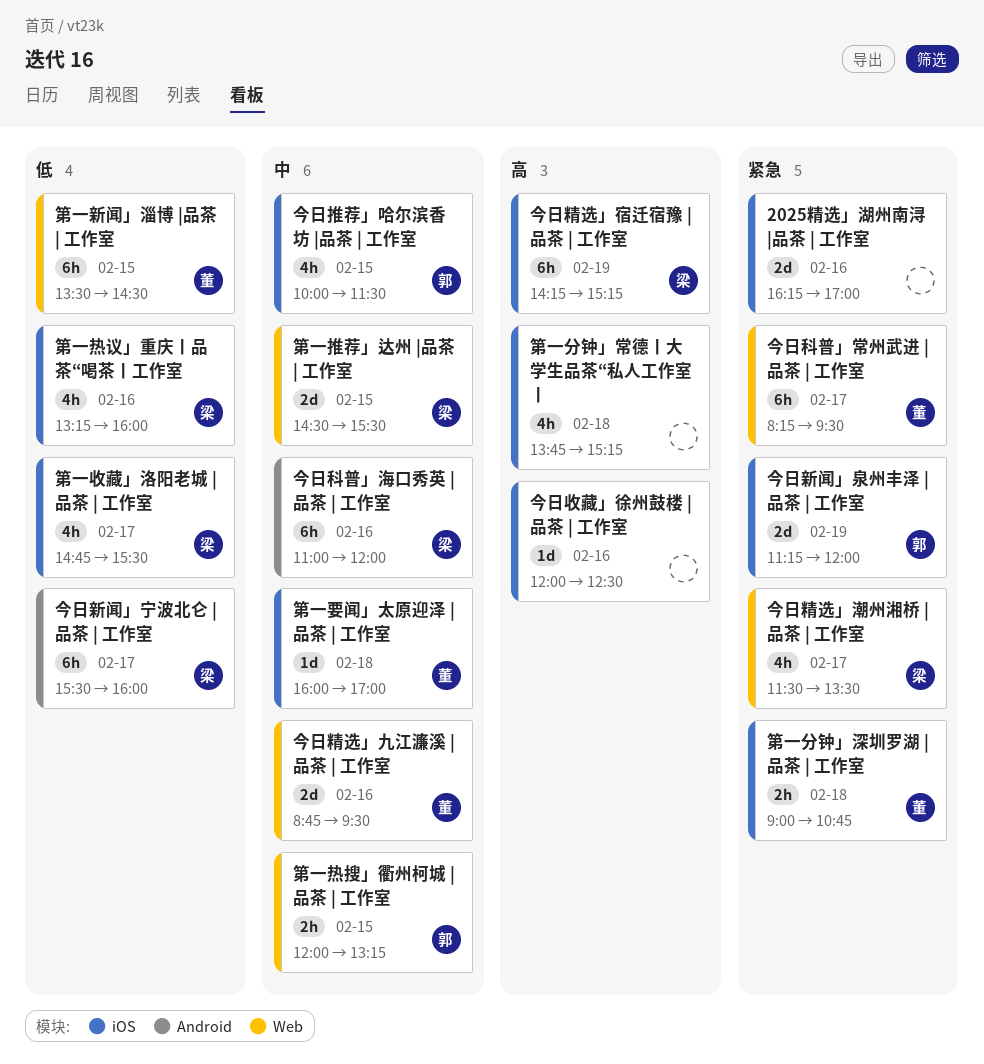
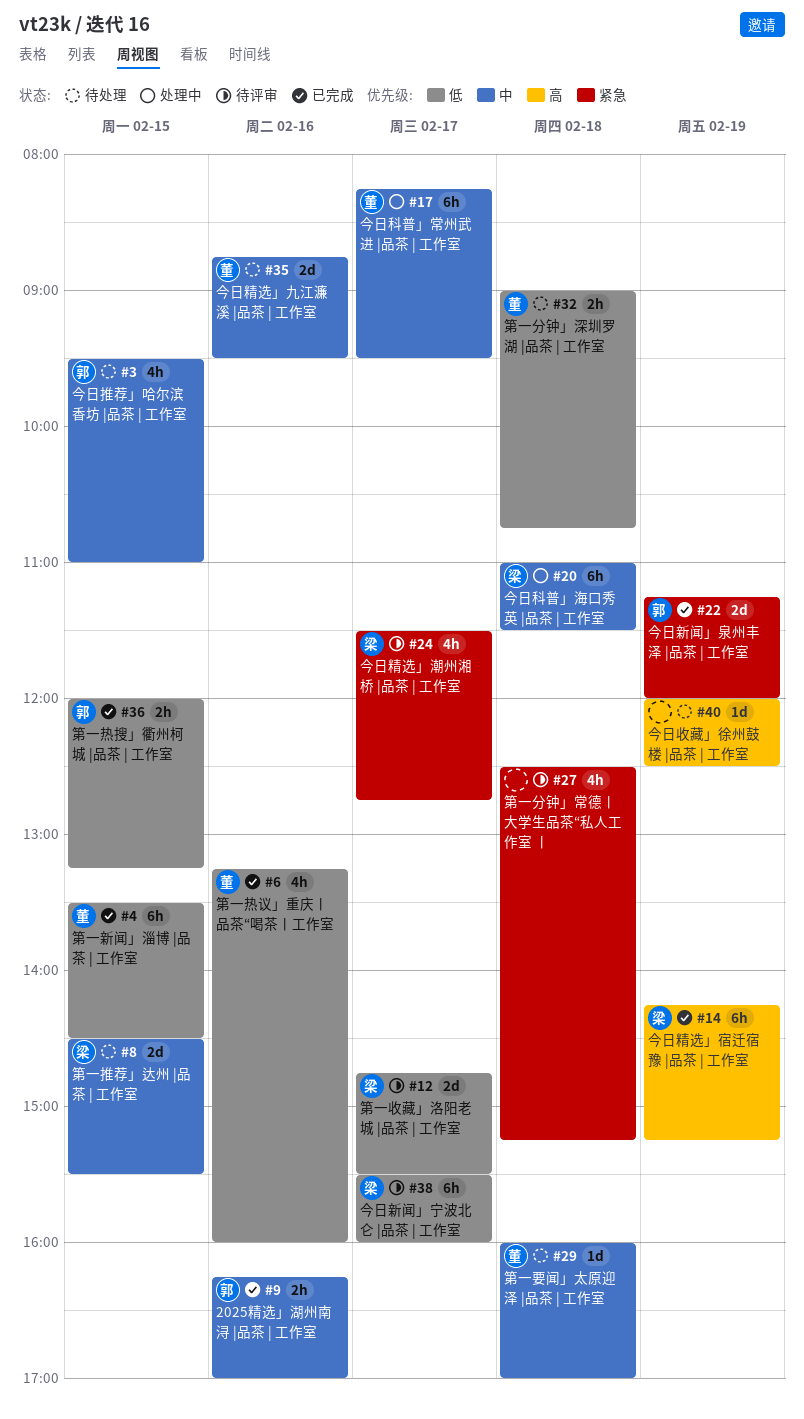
2025精选」湖州南浔 |品茶 | 工作室, owner: none -> 郭
2025精选」湖州南浔 |品茶 | 工作室, priority: 紧急 -> 中
2025精选」湖州南浔 |品茶 | 工作室, estimate: 2d -> 2h
今日推荐」哈尔滨香坊 |品茶 | 工作室, begins: 10:00 -> 09:30
今日推荐」哈尔滨香坊 |品茶 | 工作室, ends: 11:30 -> 11:00
今日收藏」徐州鼓楼 |品茶 | 工作室, day: Feb 16 -> Feb 19
今日科普」常州武进 |品茶 | 工作室, priority: 紧急 -> 中
今日科普」海口秀英 |品茶 | 工作室, day: Feb 16 -> Feb 18
今日科普」海口秀英 |品茶 | 工作室, ends: 12:00 -> 11:30
今日精选」潮州湘桥 |品茶 | 工作室, ends: 13:30 -> 12:45
第一分钟」常德丨大学生品茶“私人工作室 丨, priority: 高 -> 紧急
第一分钟」常德丨大学生品茶“私人工作室 丨, begins: 13:45 -> 12:30
第一分钟」深圳罗湖 |品茶 | 工作室, priority: 紧急 -> 低
第一收藏」洛阳老城 |品茶 | 工作室, estimate: 4h -> 2d
第一热搜」衢州柯城 |品茶 | 工作室, priority: 中 -> 低
第一热议」重庆丨品茶“喝茶丨工作室, owner: 梁 -> 董

